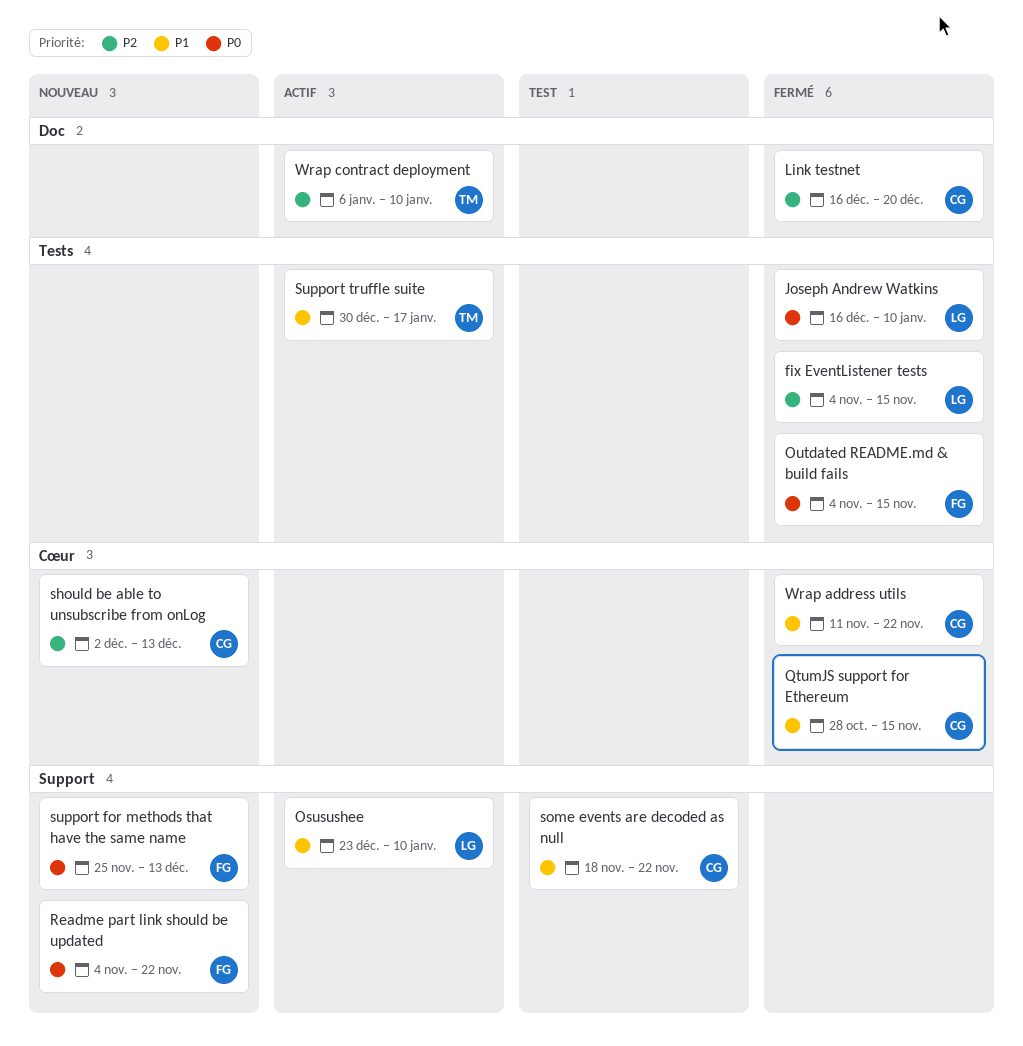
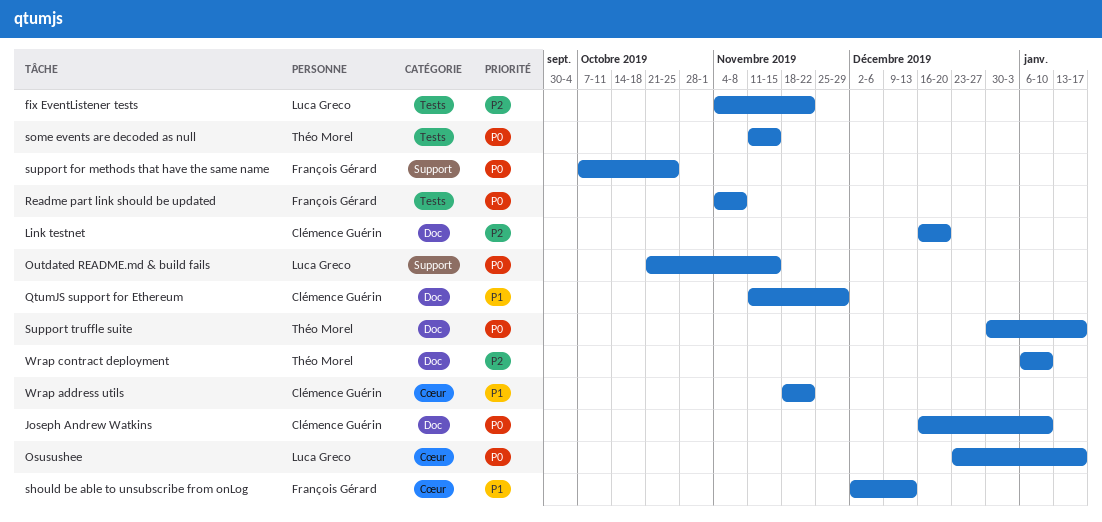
fix EventListener tests, due: Nov 15 -> Nov 22
Joseph Andrew Watkins, owner: Luca Greco -> Clémence Guérin
Joseph Andrew Watkins, label: Tests -> Doc
Osusushee, priority: P1 -> P0
Osusushee, label: Support -> Cœur
Osusushee, due: Jan 10 -> Jan 17
Outdated README.md & build fails, owner: François Gérard -> Luca Greco
Outdated README.md & build fails, label: Tests -> Support
Outdated README.md & build fails, start: Nov 4 -> Oct 21
QtumJS support for Ethereum, label: Cœur -> Doc
QtumJS support for Ethereum, start: Oct 28 -> Nov 11
QtumJS support for Ethereum, due: Nov 15 -> Nov 29
Readme part link should be updated, label: Support -> Tests
Readme part link should be updated, due: Nov 22 -> Nov 8
should be able to unsubscribe from onLog, owner: Clémence Guérin -> François Gérard
should be able to unsubscribe from onLog, priority: P2 -> P1
some events are decoded as null, owner: Clémence Guérin -> Théo Morel
some events are decoded as null, priority: P1 -> P0
some events are decoded as null, label: Support -> Tests
some events are decoded as null, start: Nov 18 -> Nov 11
some events are decoded as null, due: Nov 22 -> Nov 15
support for methods that have the same name, start: Nov 25 -> Oct 7
support for methods that have the same name, due: Dec 13 -> Oct 25
Support truffle suite, priority: P1 -> P0
Support truffle suite, label: Tests -> Doc
Wrap address utils, start: Nov 11 -> Nov 18

